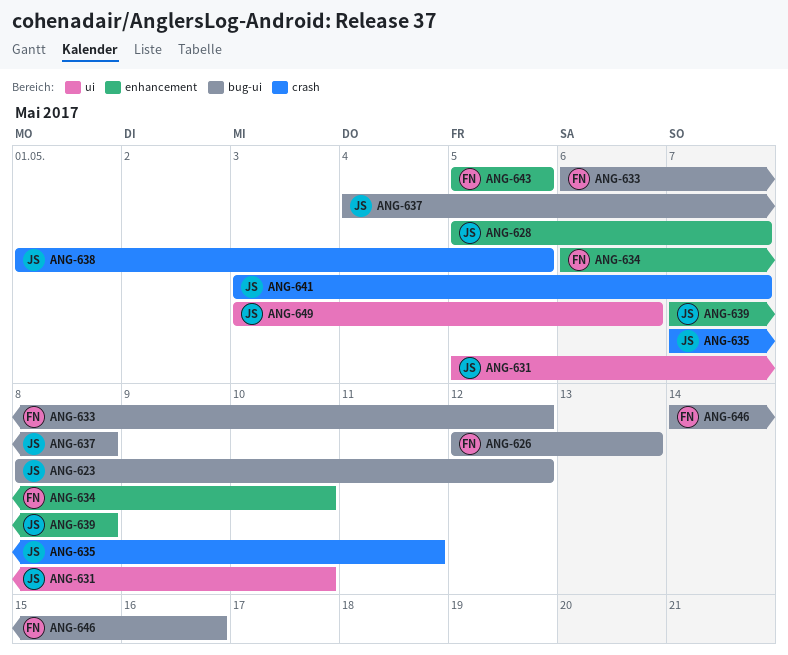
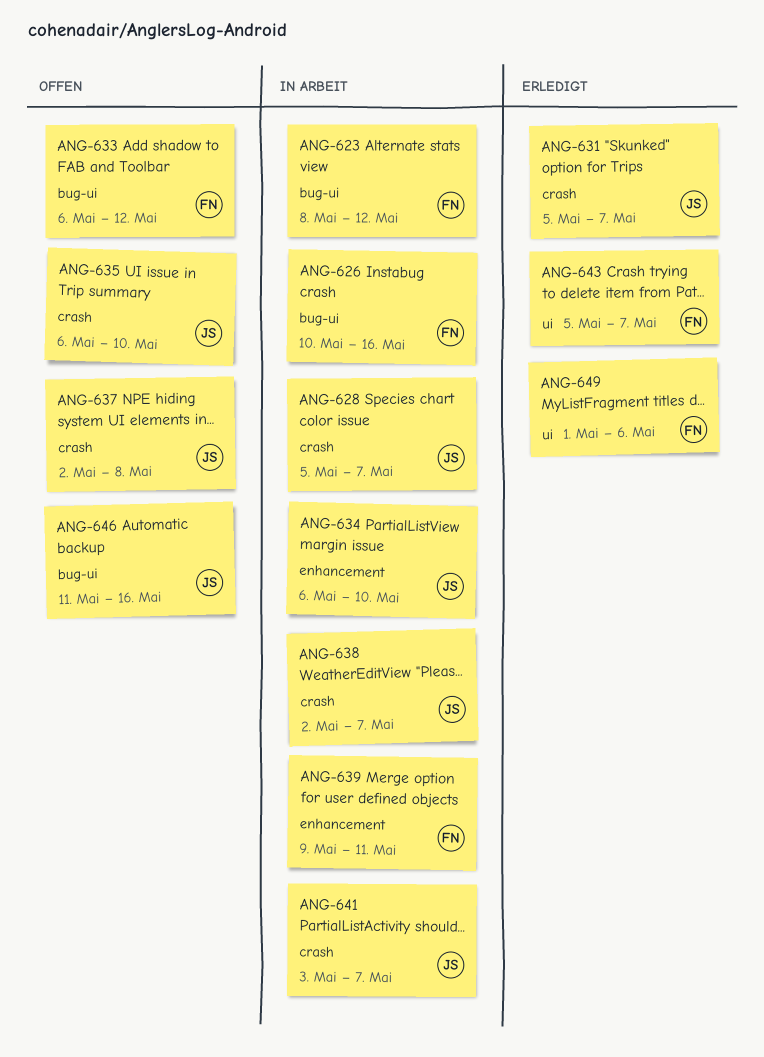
ANG-623, owner: JS -> FN
ANG-626, start: May 12 -> May 10
ANG-626, due: May 13 -> May 16
ANG-628, label: enhancement -> crash
ANG-631, label: ui -> crash
ANG-631, due: May 10 -> May 7
ANG-634, owner: FN -> JS
ANG-635, start: May 7 -> May 6
ANG-635, due: May 11 -> May 10
ANG-637, label: bug-ui -> crash
ANG-637, start: May 4 -> May 2
ANG-638, start: May 1 -> May 2
ANG-638, due: May 5 -> May 7
ANG-639, owner: JS -> FN
ANG-639, start: May 7 -> May 9
ANG-639, due: May 8 -> May 11
ANG-643, label: enhancement -> ui
ANG-643, due: May 5 -> May 7
ANG-646, owner: FN -> JS
ANG-646, start: May 14 -> May 11
ANG-649, owner: JS -> FN
ANG-649, start: May 3 -> May 1

